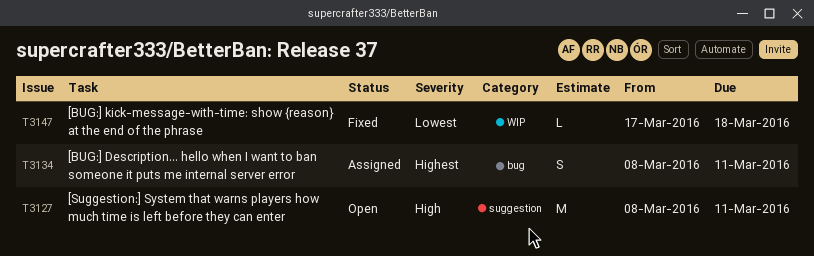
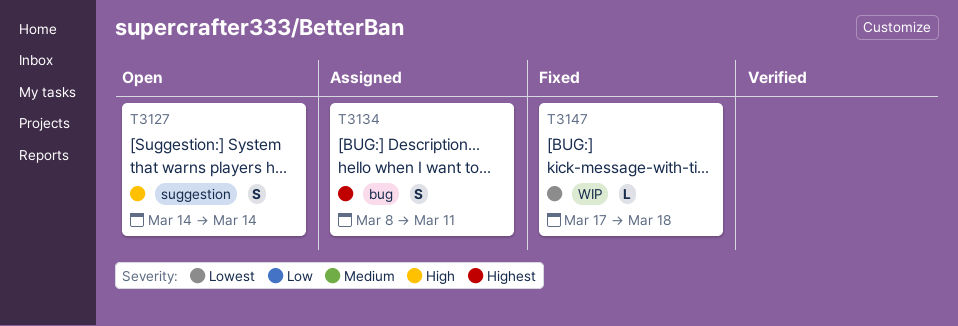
T3127, estimate: M -> S
T3127, start: Mar 8 -> Mar 14
T3127, due: Mar 11 -> Mar 14

